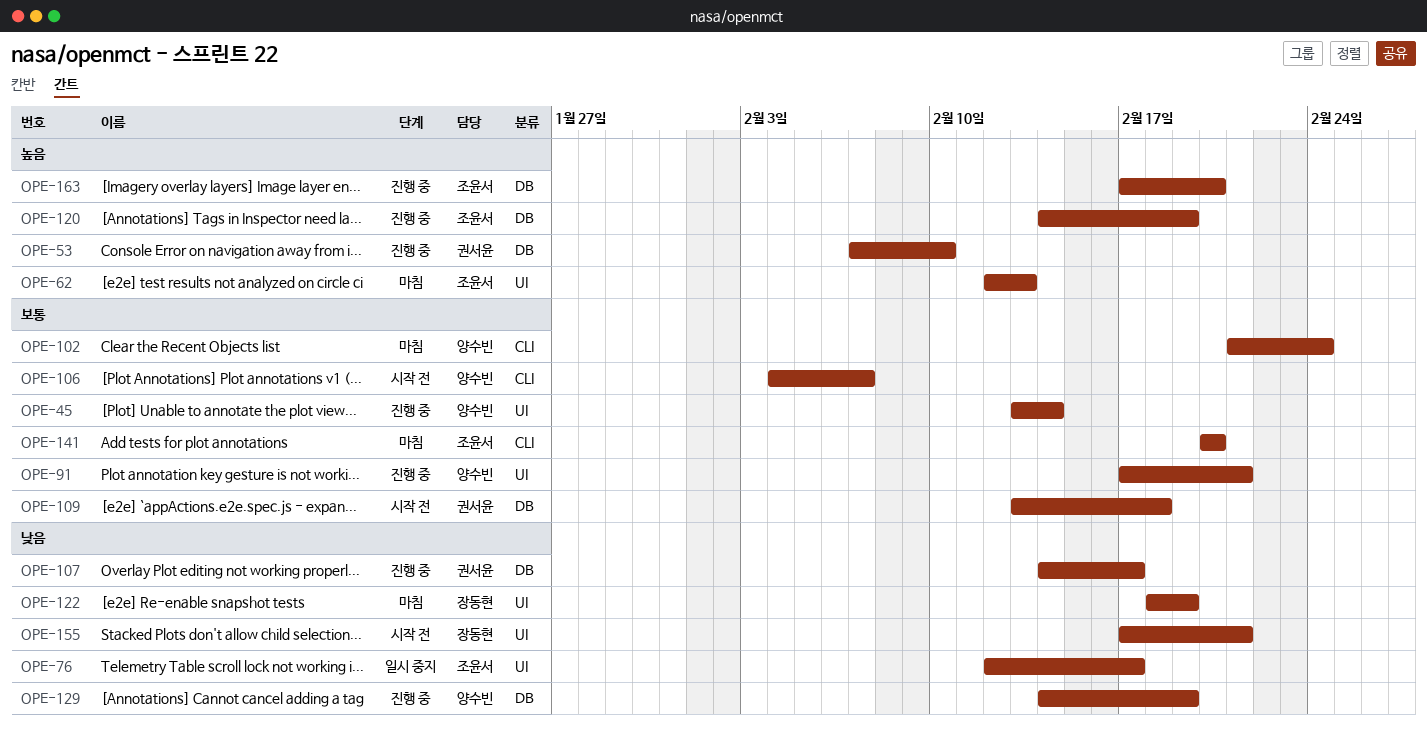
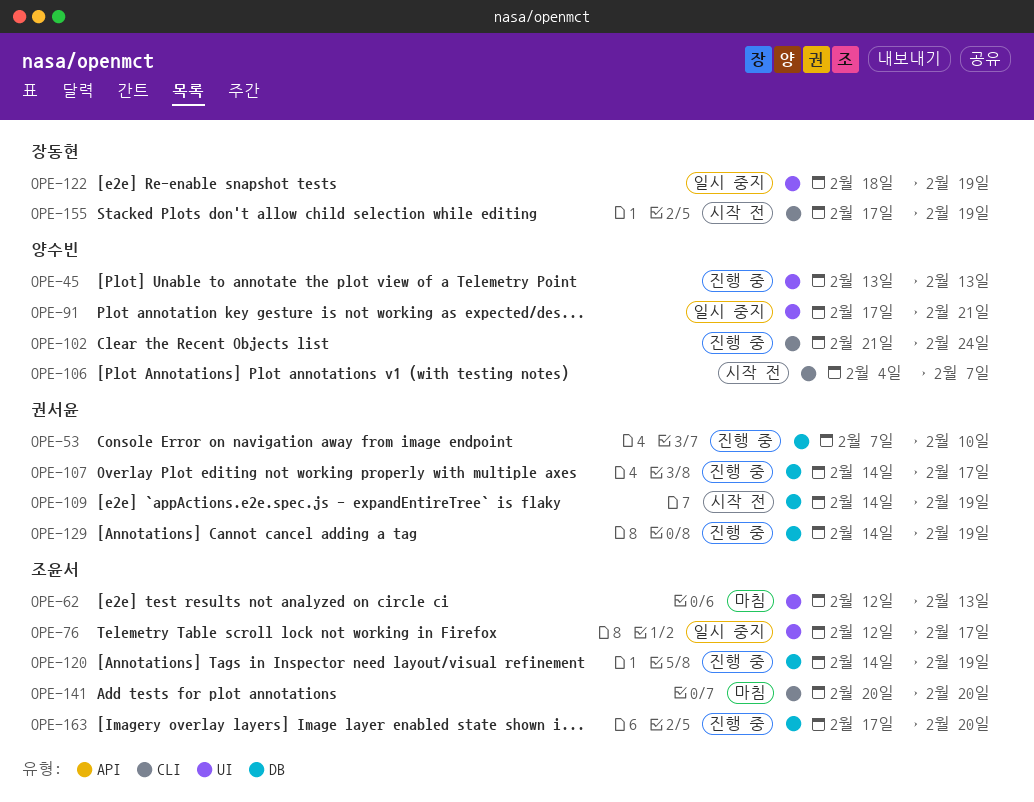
OPE-45, due: Feb 14 -> Feb 13
OPE-91, status: 진행 중 -> 일시 중지
OPE-102, status: 마침 -> 진행 중
OPE-109, start: Feb 13 -> Feb 14
OPE-109, due: Feb 18 -> Feb 19
OPE-122, status: 마침 -> 일시 중지
OPE-129, owner: 양수빈 -> 권서윤
OPE-155, label: UI -> CLI
OPE-155, due: Feb 21 -> Feb 19

